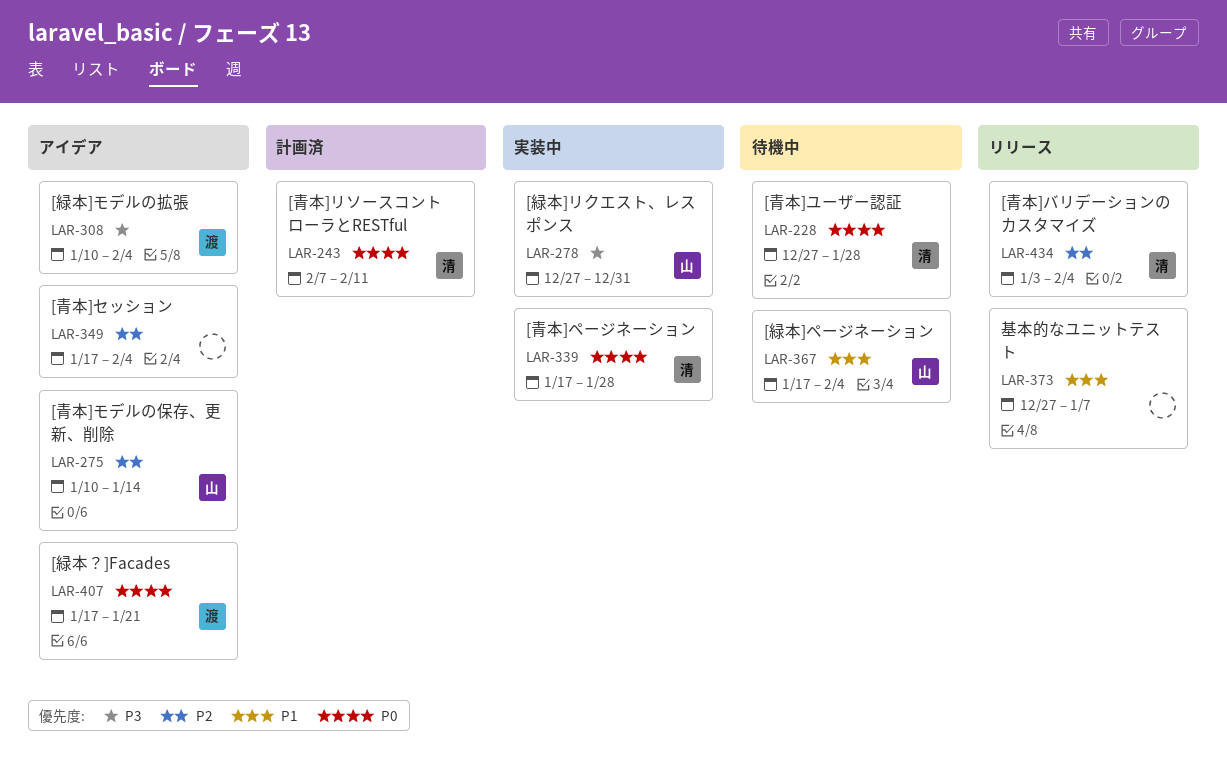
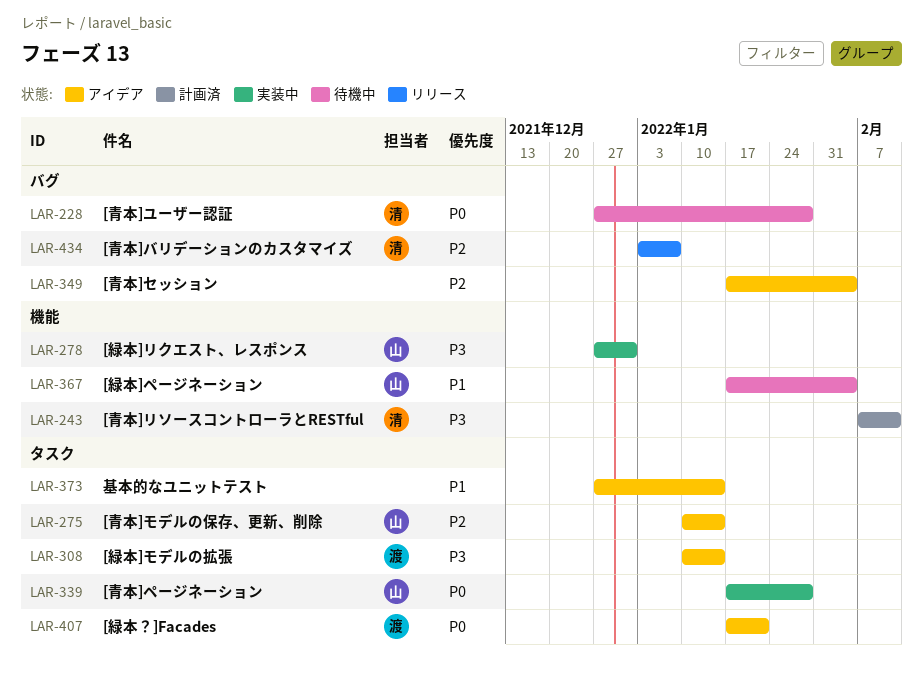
LAR-243, priority: P0 -> P3
LAR-308, due: Feb 4 -> Jan 14
LAR-339, owner: 清 -> 山
LAR-373, status: リリース -> アイデア
LAR-373, due: Jan 7 -> Jan 14
LAR-434, due: Feb 4 -> Jan 7

